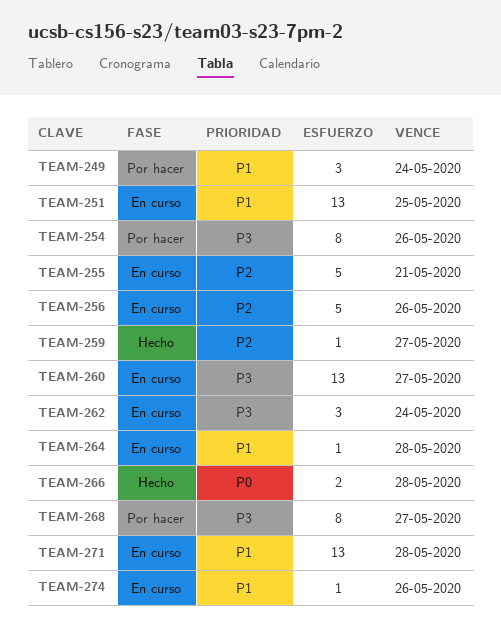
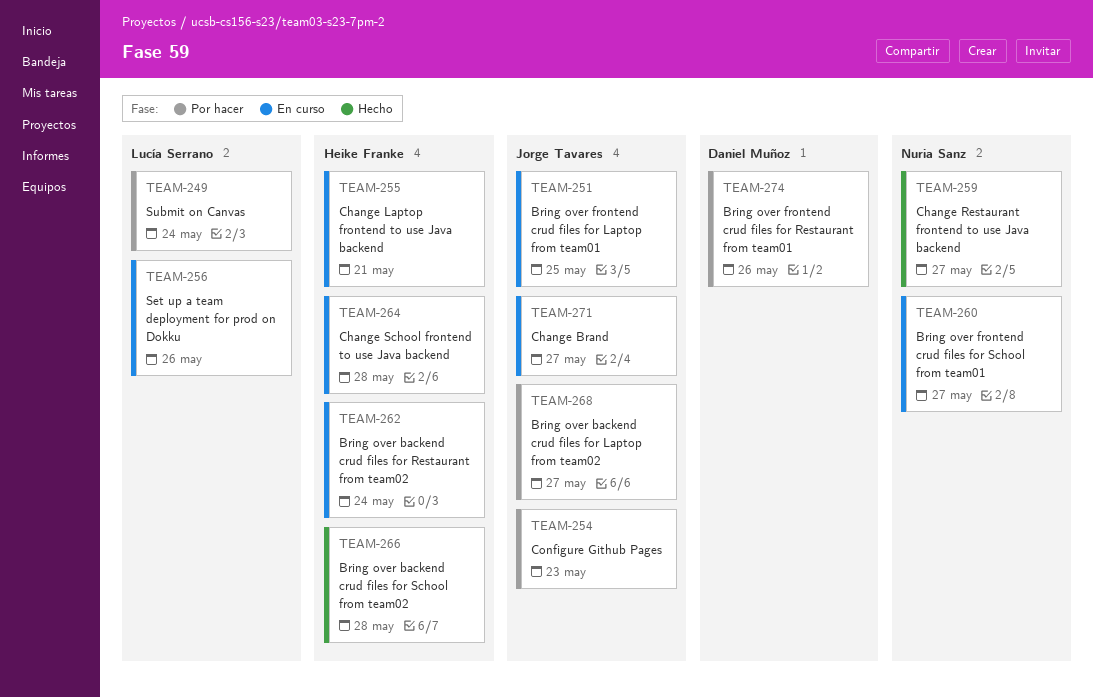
TEAM-254, due: May 26 -> May 23
TEAM-271, due: May 28 -> May 27
TEAM-274, status: En curso -> Por hacer

